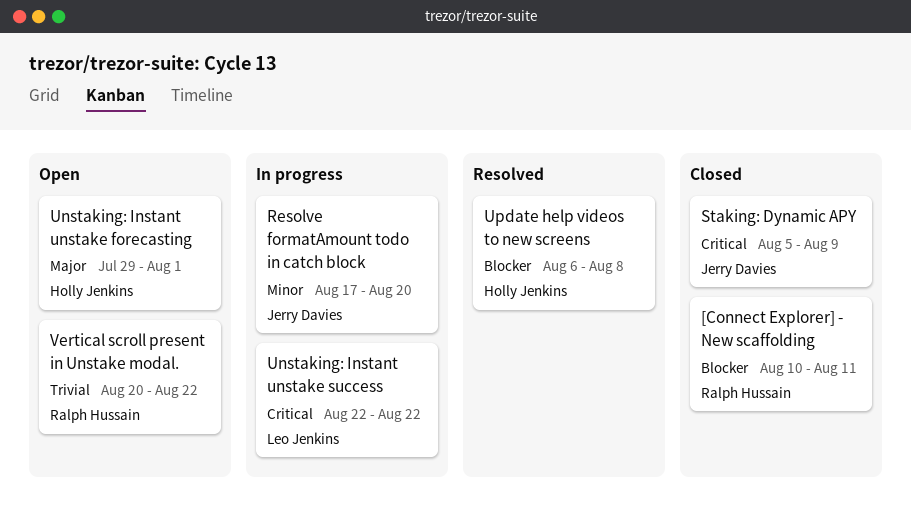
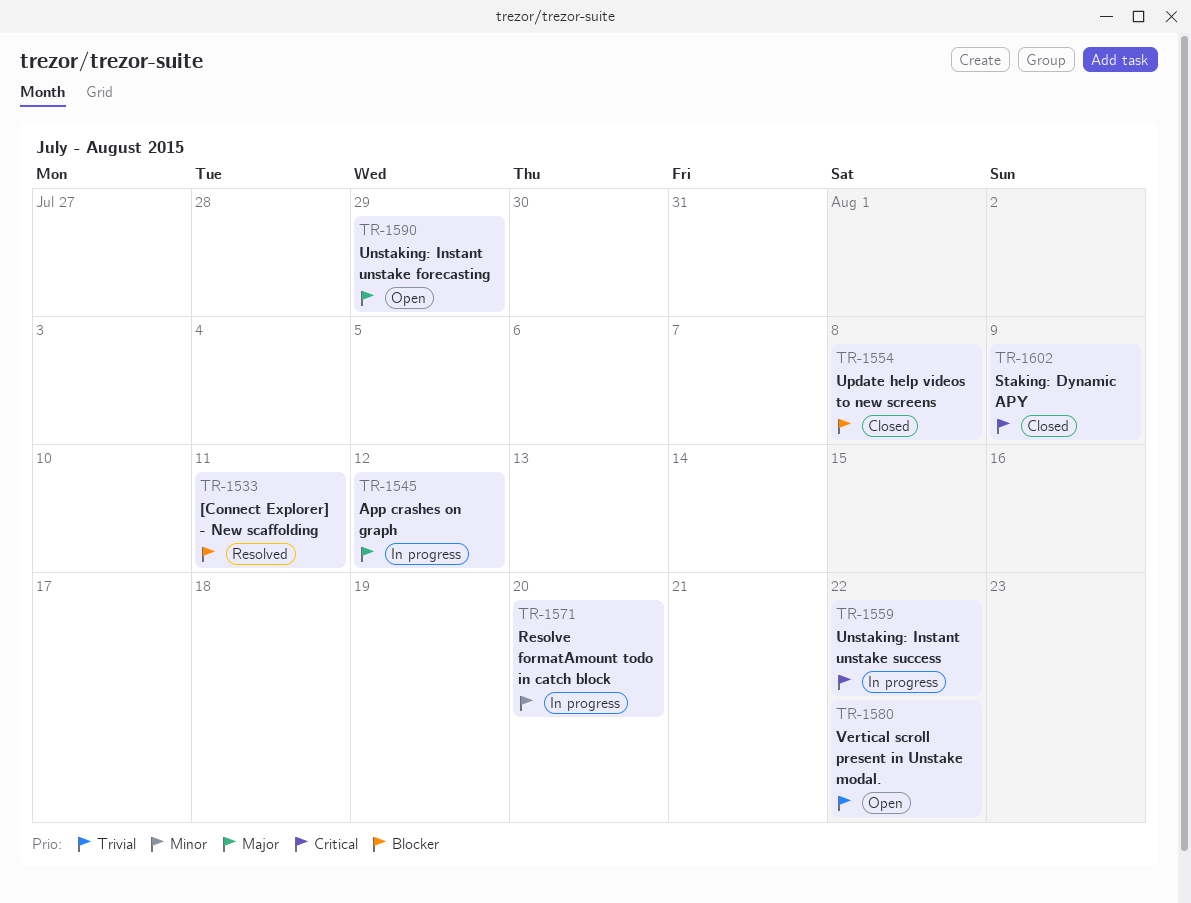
[Connect Explorer] - New scaffolding, status: Closed -> Resolved
App crashes on graph: none -> present
Unstaking: Instant unstake forecasting, due: Aug 1 -> Jul 29
Update help videos to new screens, status: Resolved -> Closed

